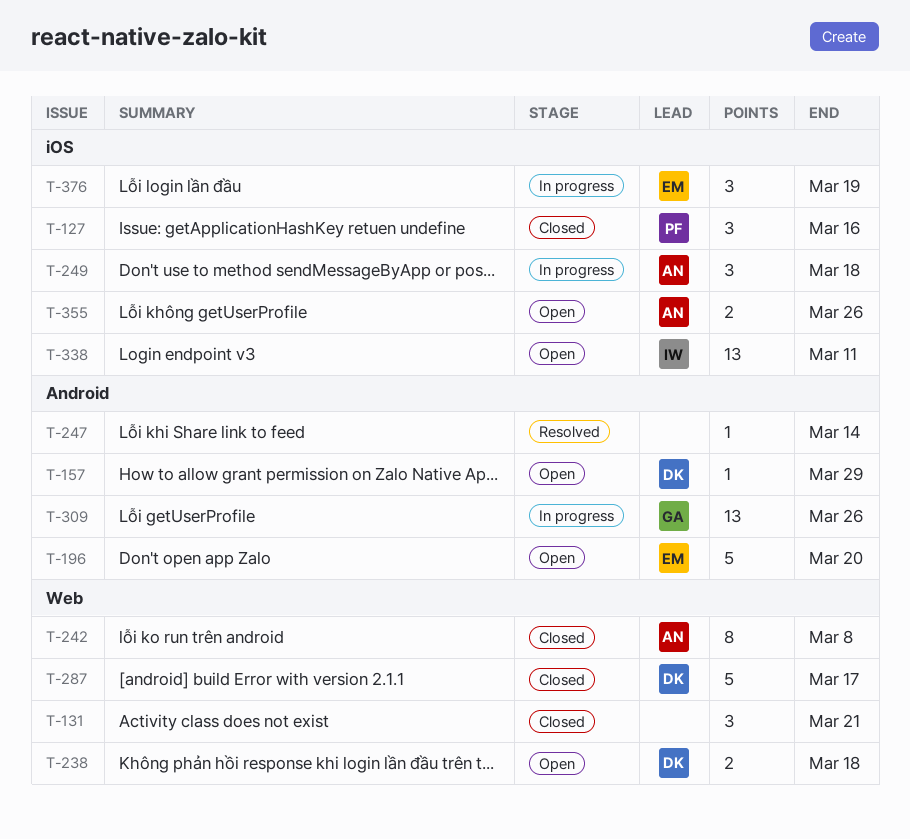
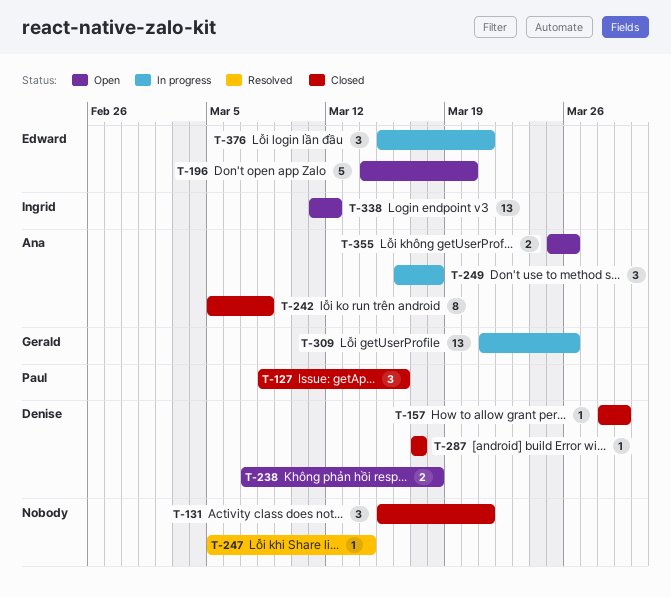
T-157, status: Open -> Closed
T-287, estimate: 5 -> 1
T-338, due: Mar 11 -> Mar 12
T-376, due: Mar 19 -> Mar 21

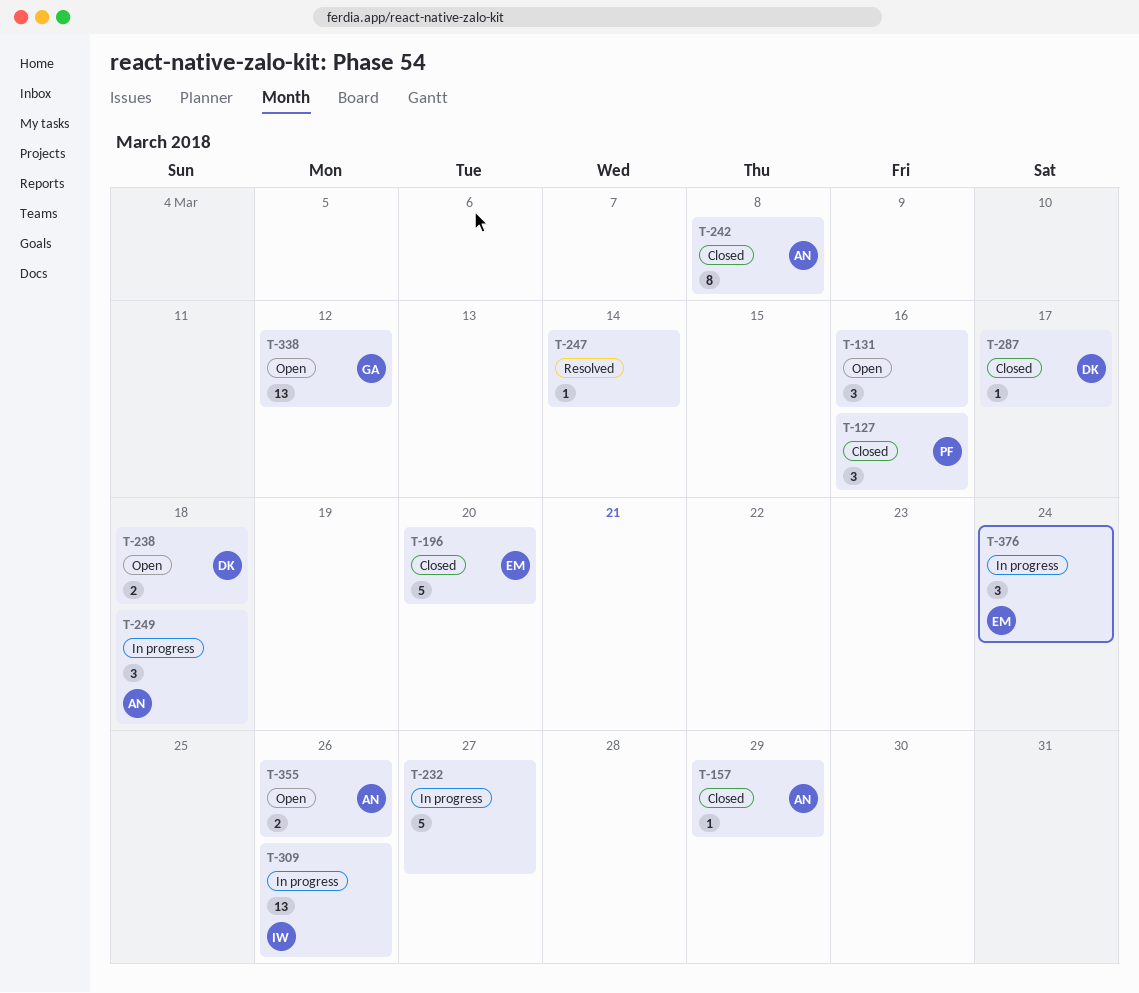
T-131, status: Closed -> Open
T-131, due: Mar 21 -> Mar 16
T-157, owner: Denise -> Ana
T-196, status: Open -> Closed
T-232: none -> present
T-309, owner: Gerald -> Ingrid
T-338, owner: Ingrid -> Gerald
T-376, due: Mar 21 -> Mar 24

